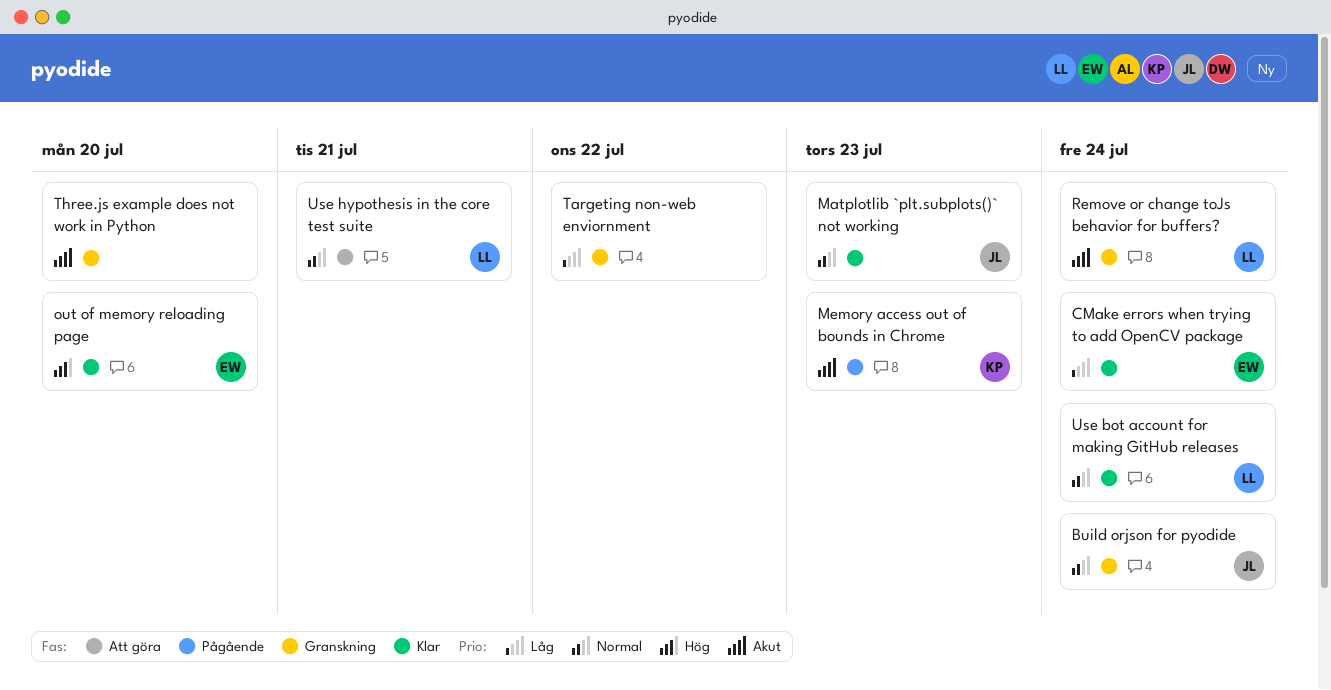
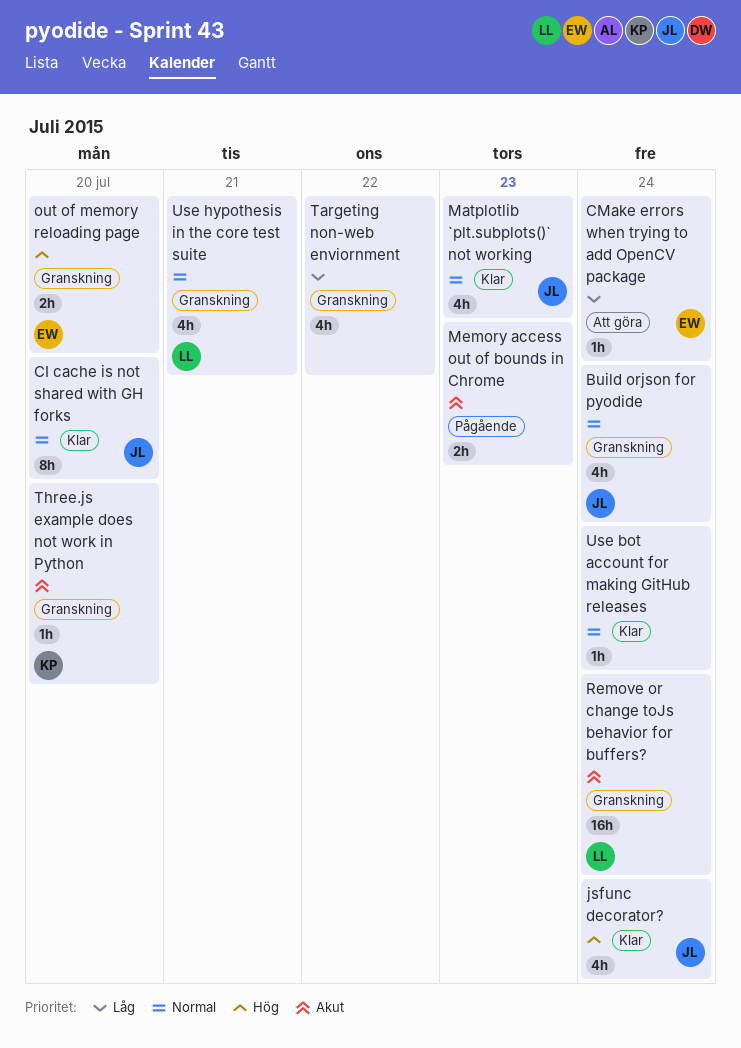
CI cache is not shared with GH forks: none -> present
CMake errors when trying to add OpenCV package, status: Klar -> Att göra
jsfunc decorator?: none -> present
Memory access out of bounds in Chrome, owner: KP -> none
out of memory reloading page, status: Klar -> Granskning
Three.js example does not work in Python, owner: none -> KP
Use bot account for making GitHub releases, owner: LL -> none
Use hypothesis in the core test suite, status: Att göra -> Granskning

